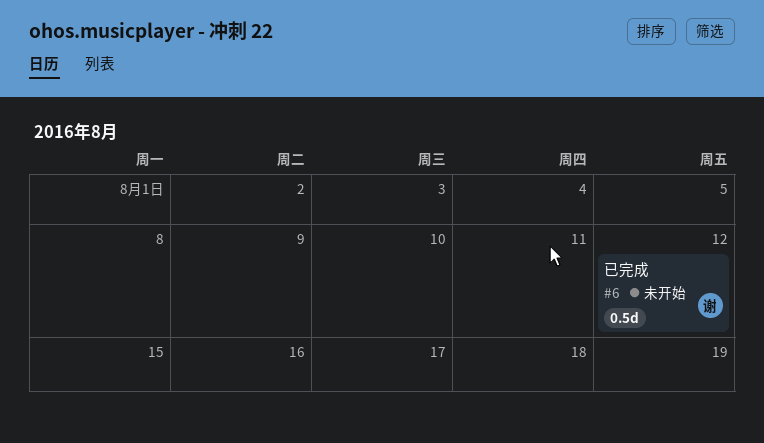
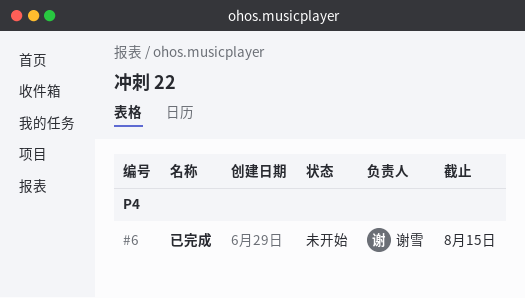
#6, due: Aug 12 -> Aug 15

